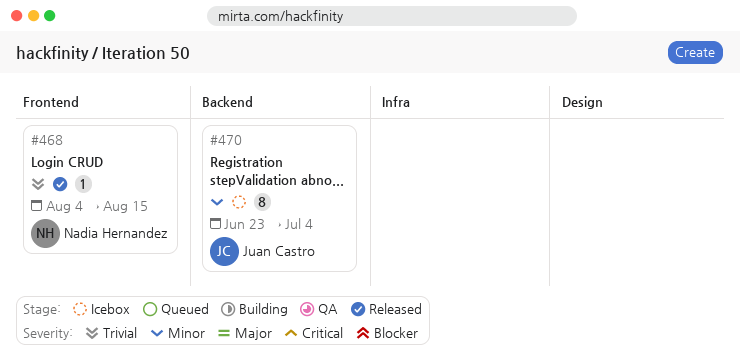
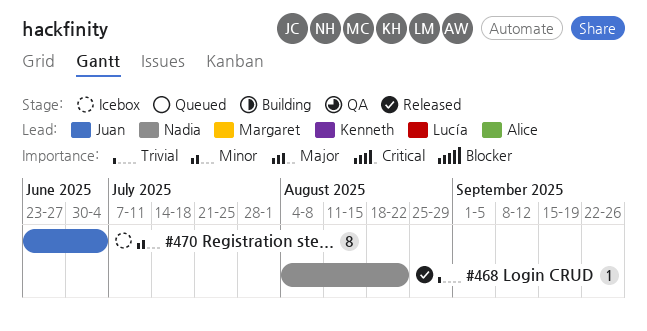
#468, due: Aug 15 -> Aug 22

